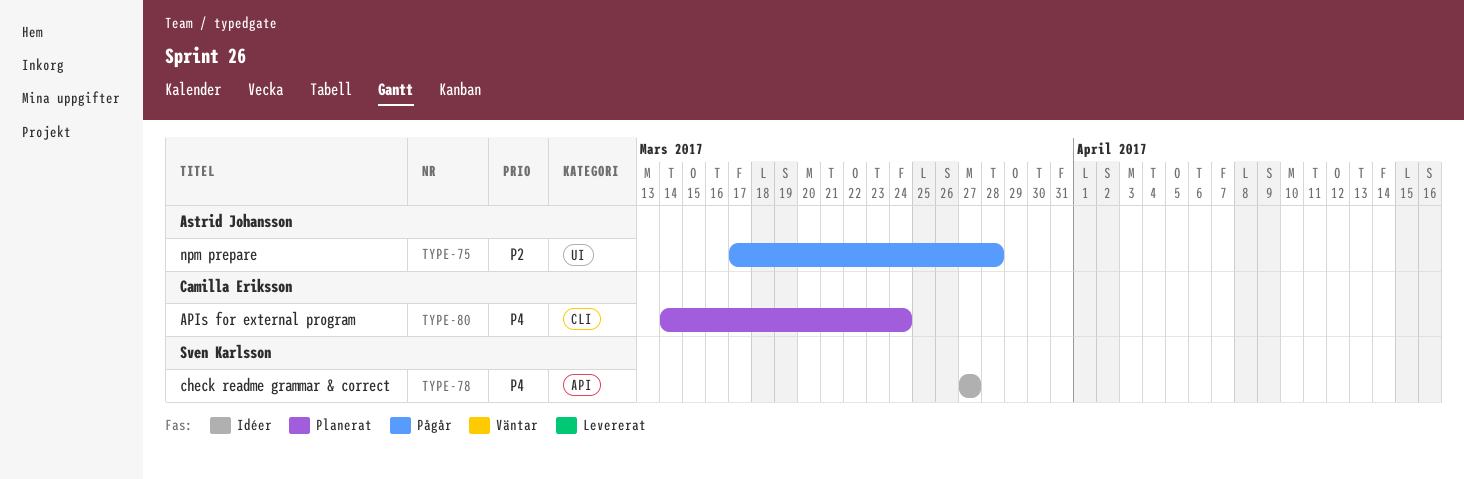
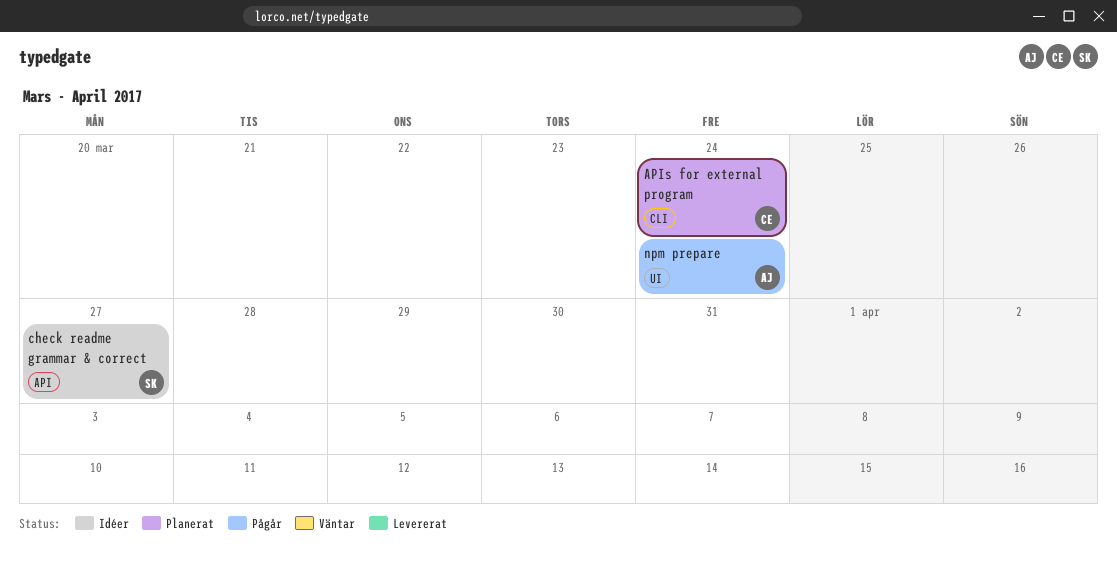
npm prepare, due: Mar 28 -> Mar 24

